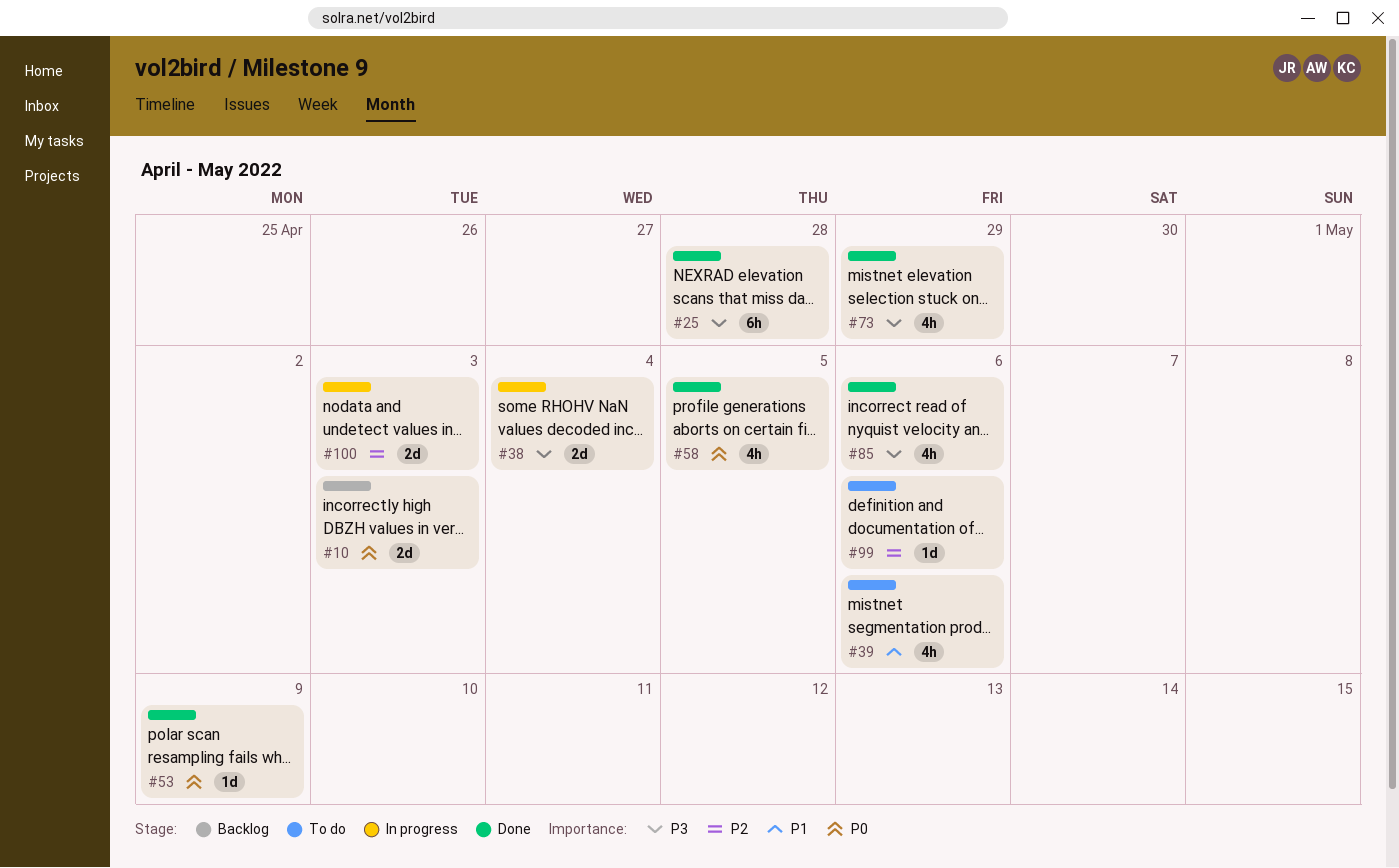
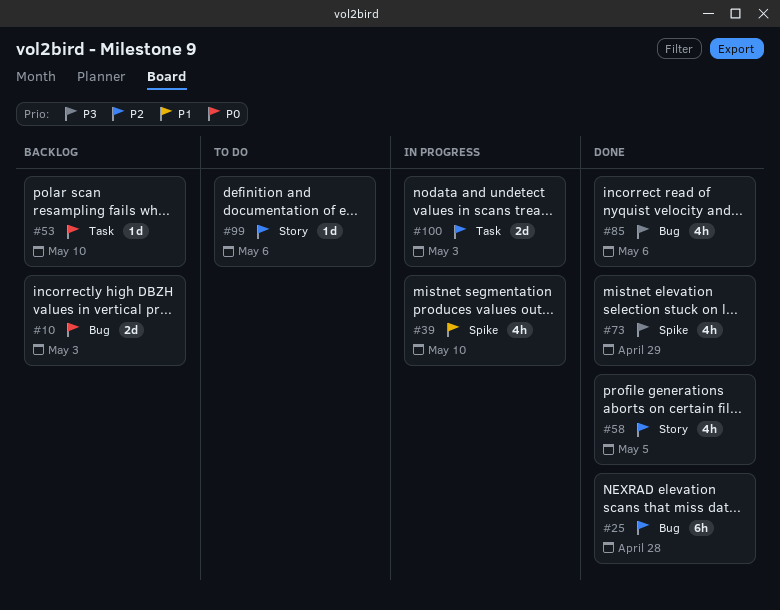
#25, priority: P3 -> P2
#38: present -> none
#39, status: To do -> In progress
#39, due: May 6 -> May 10
#53, status: Done -> Backlog
#53, due: May 9 -> May 10
#58, priority: P0 -> P2

